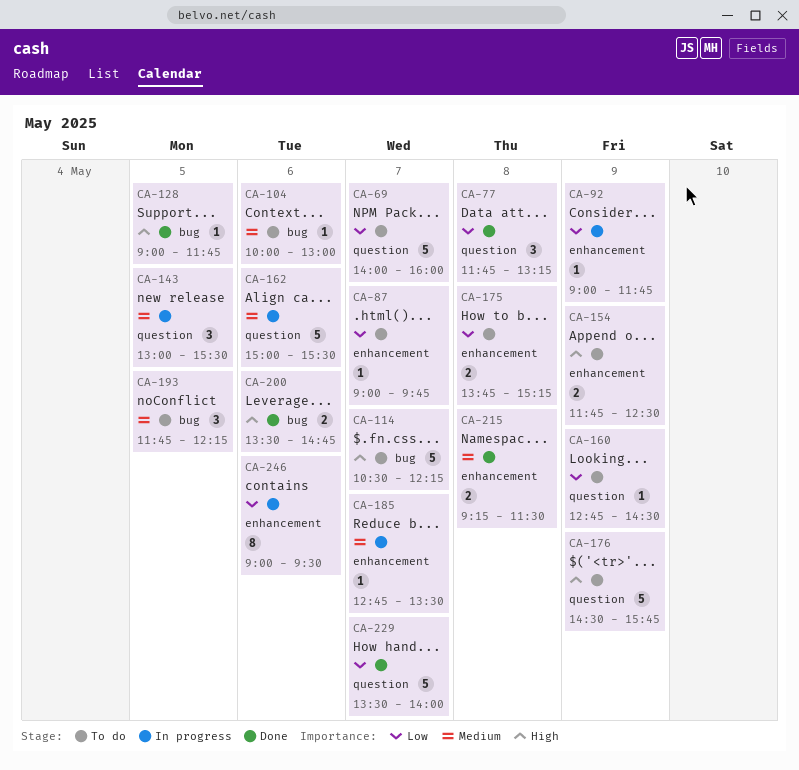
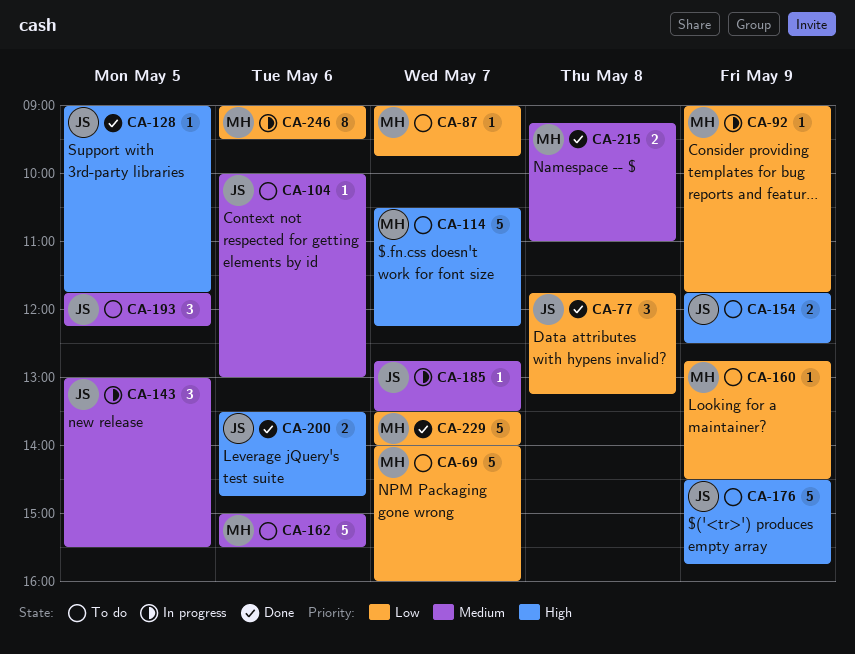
CA-162, status: In progress -> To do
CA-175: present -> none
CA-215, ends: 11:30 -> 11:00

